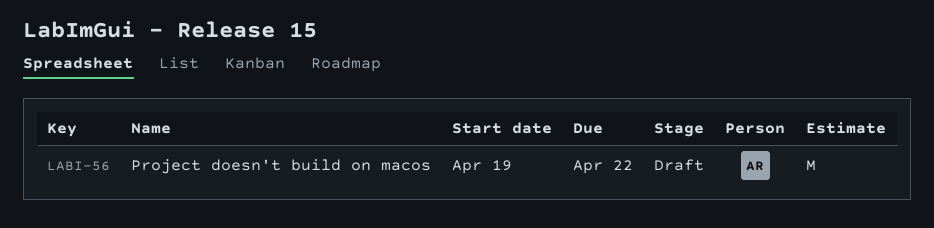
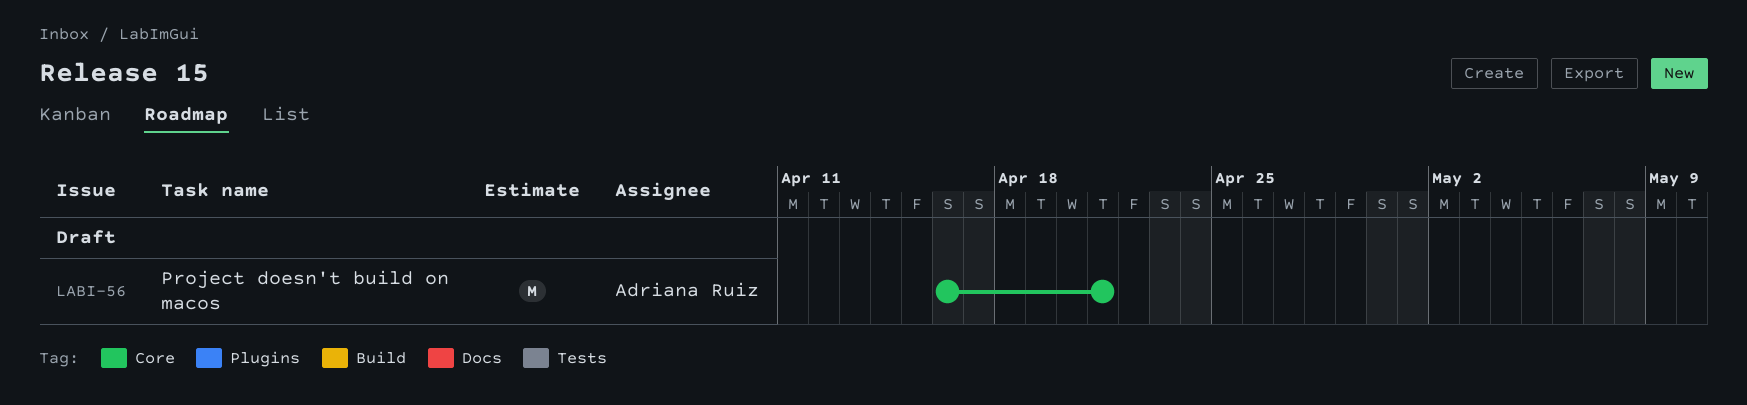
LABI-56, start: Apr 19 -> Apr 16
LABI-56, due: Apr 22 -> Apr 21

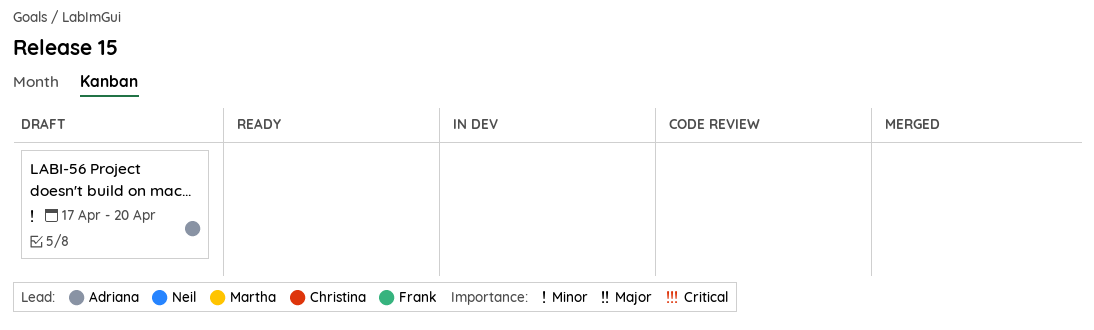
LABI-56, start: Apr 16 -> Apr 17
LABI-56, due: Apr 21 -> Apr 20

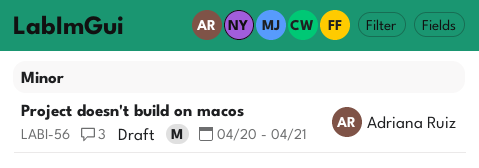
LABI-56, start: Apr 17 -> Apr 20
LABI-56, due: Apr 20 -> Apr 21

